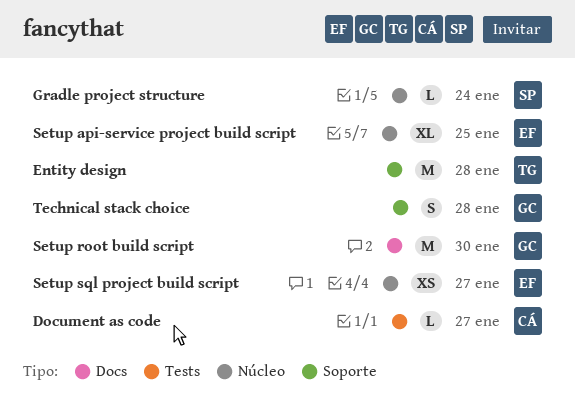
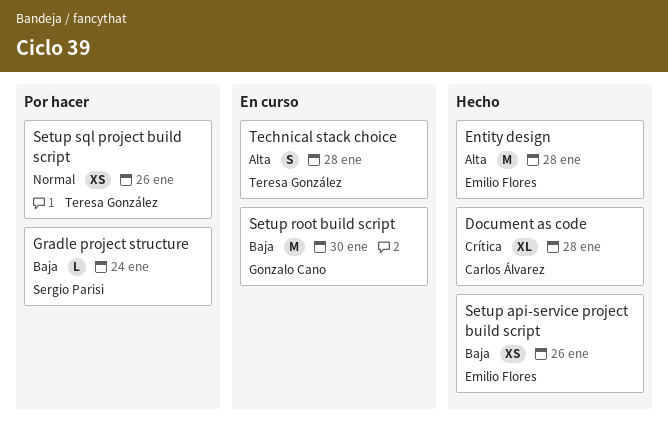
Document as code, estimate: L -> XL
Document as code, due: Jan 27 -> Jan 28
Entity design, owner: Teresa González -> Emilio Flores
Setup api-service project build script, estimate: XL -> XS
Setup api-service project build script, due: Jan 25 -> Jan 26
Setup sql project build script, owner: Emilio Flores -> Teresa González
Setup sql project build script, due: Jan 27 -> Jan 26
Technical stack choice, owner: Gonzalo Cano -> Teresa González

